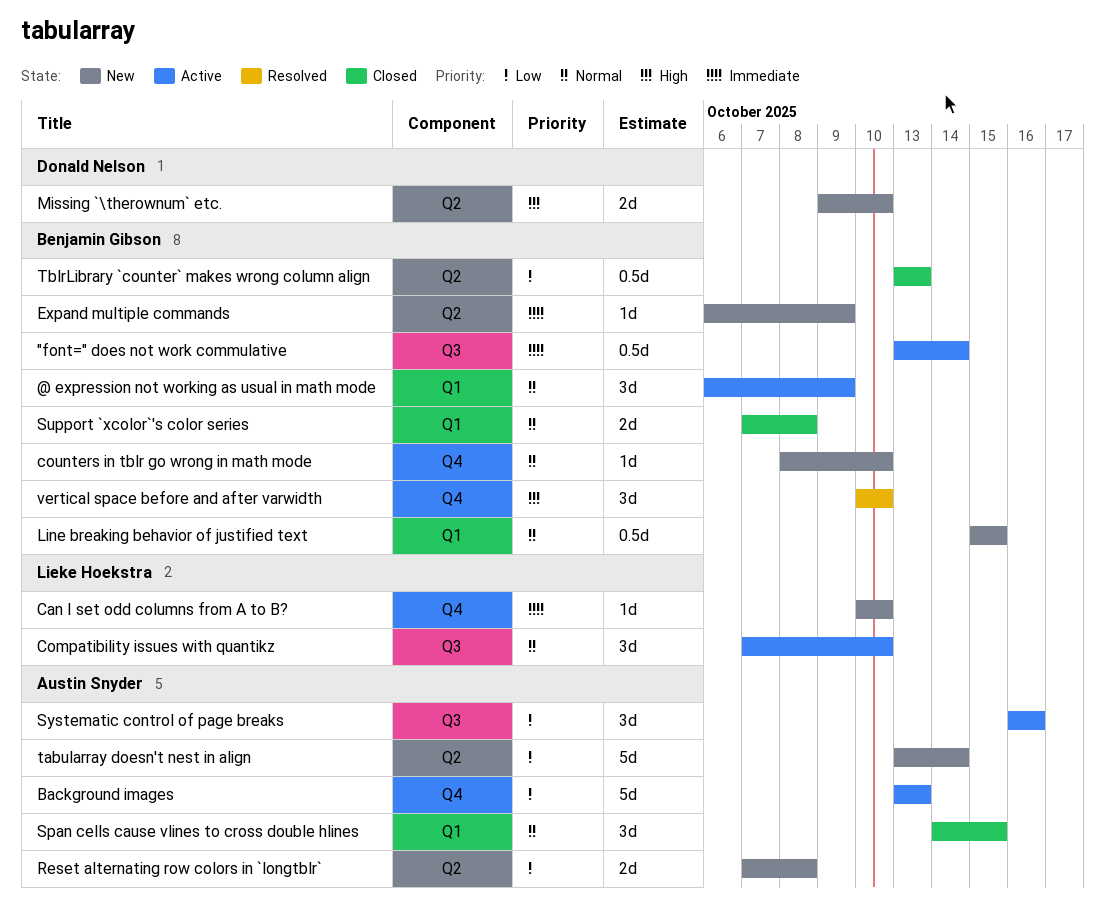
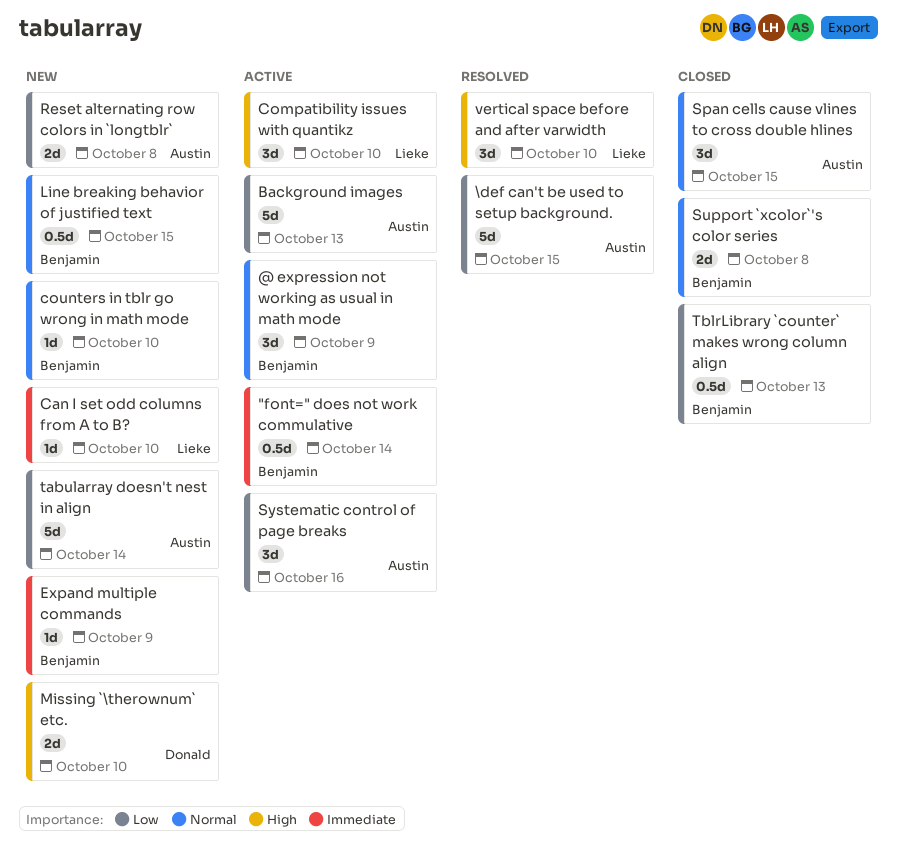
\def can't be used to setup background.: none -> present
Compatibility issues with quantikz, priority: Normal -> High
vertical space before and after varwidth, owner: Benjamin Gibson -> Lieke Hoekstra

